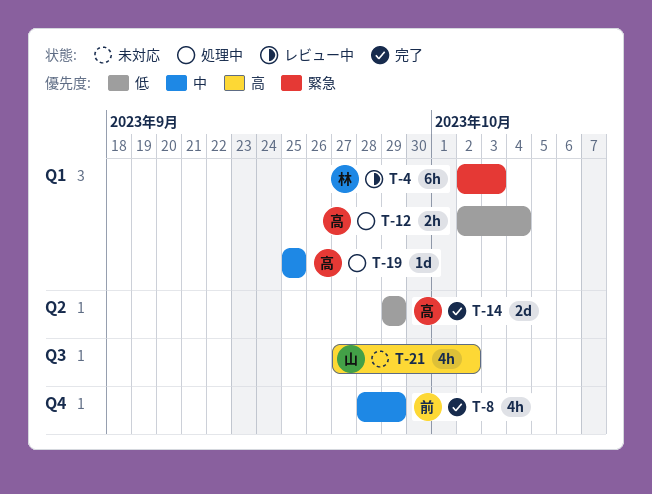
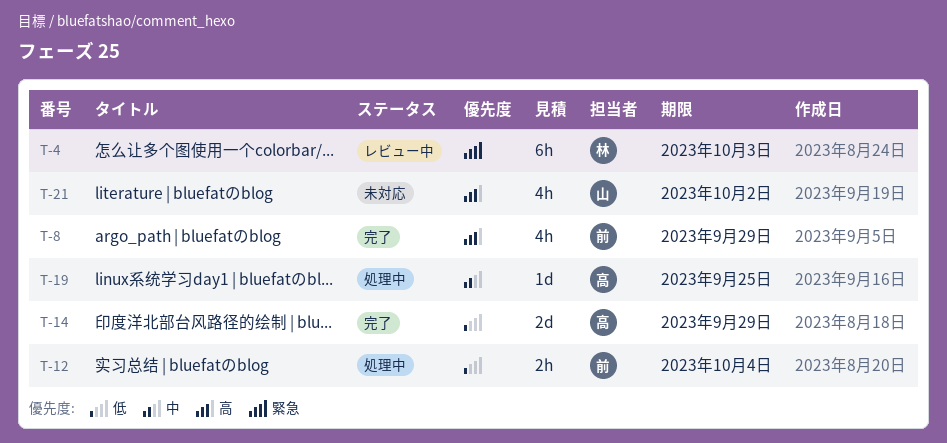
T-8, priority: 中 -> 高
T-12, owner: 高 -> 前

